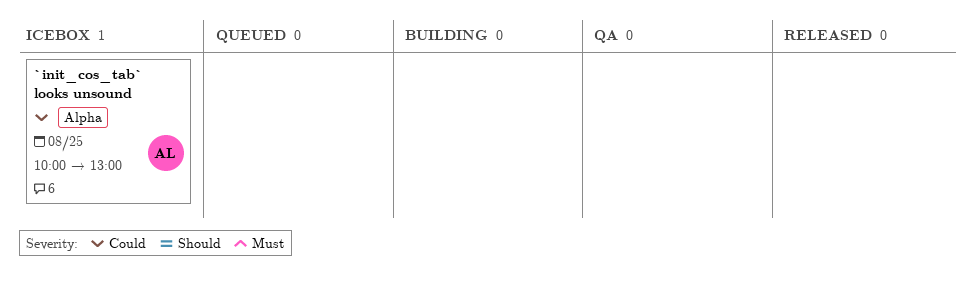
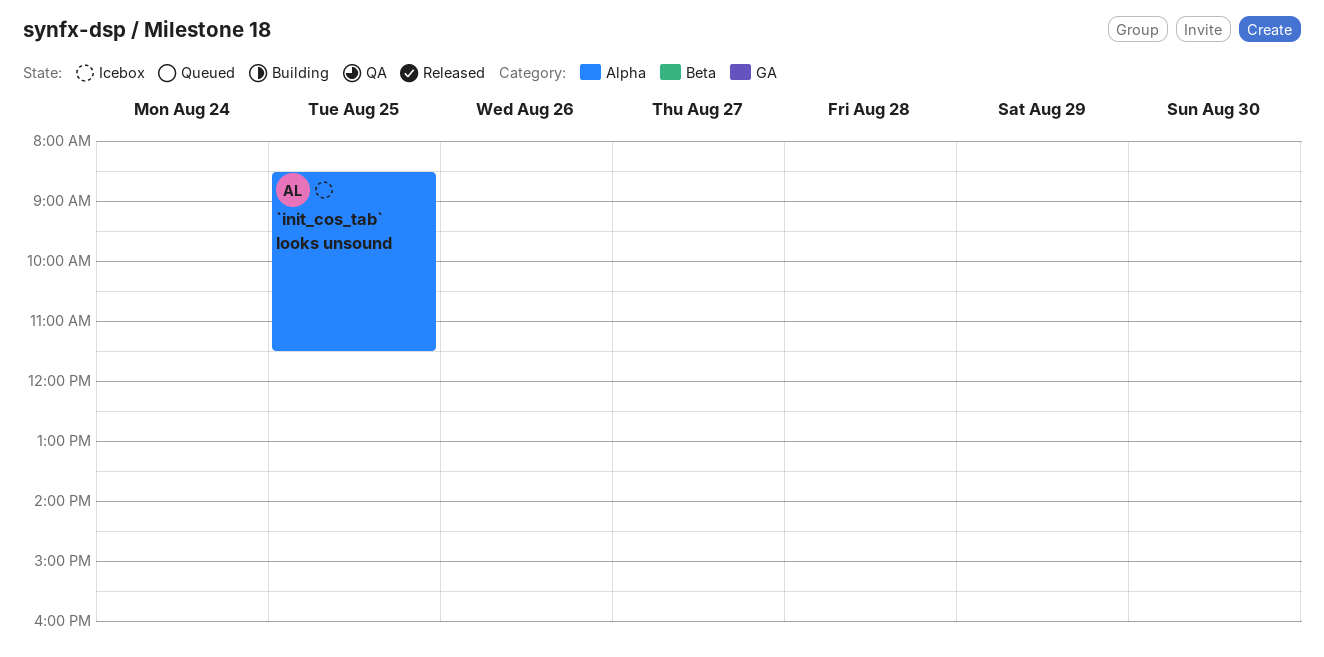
`init_cos_tab` looks unsound, begins: 10:00 -> 08:30
`init_cos_tab` looks unsound, ends: 13:00 -> 11:30

